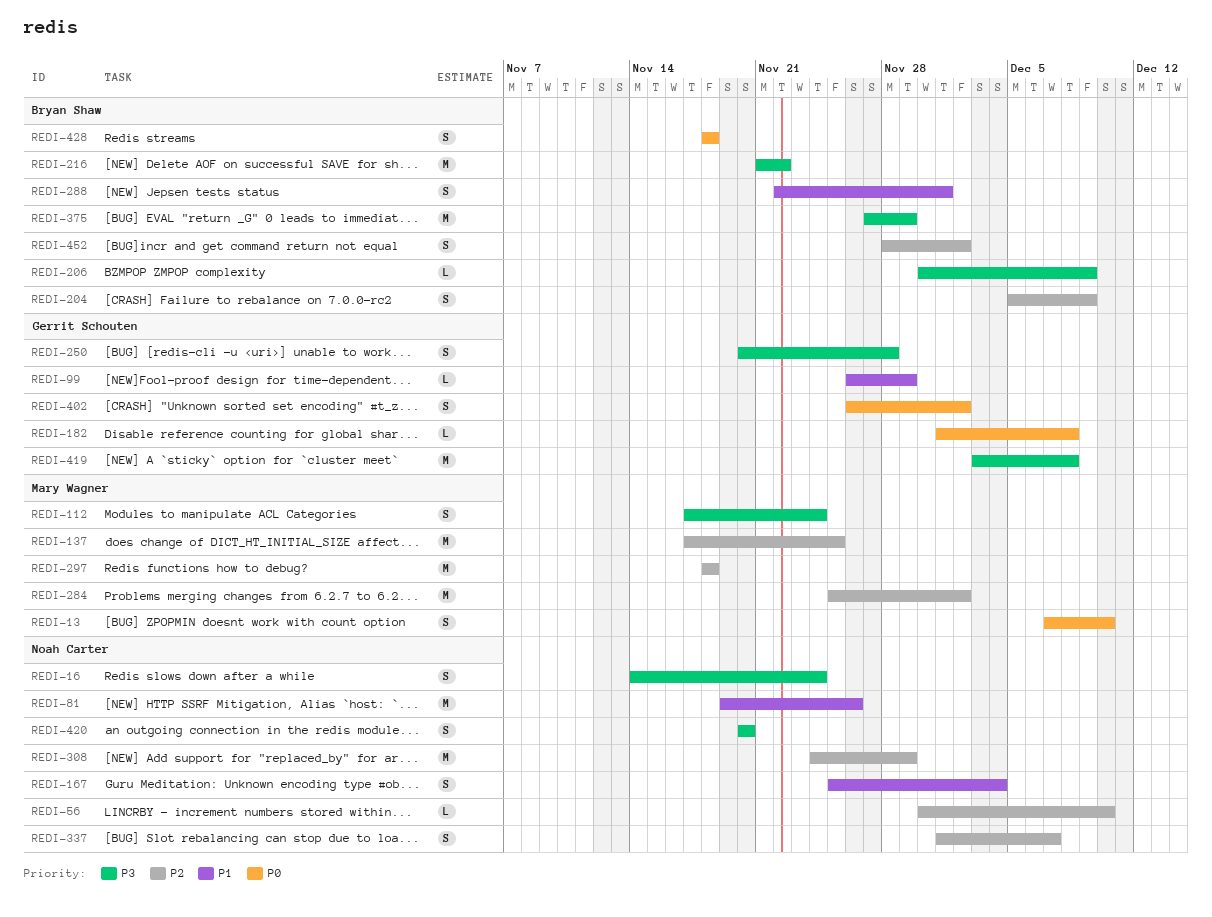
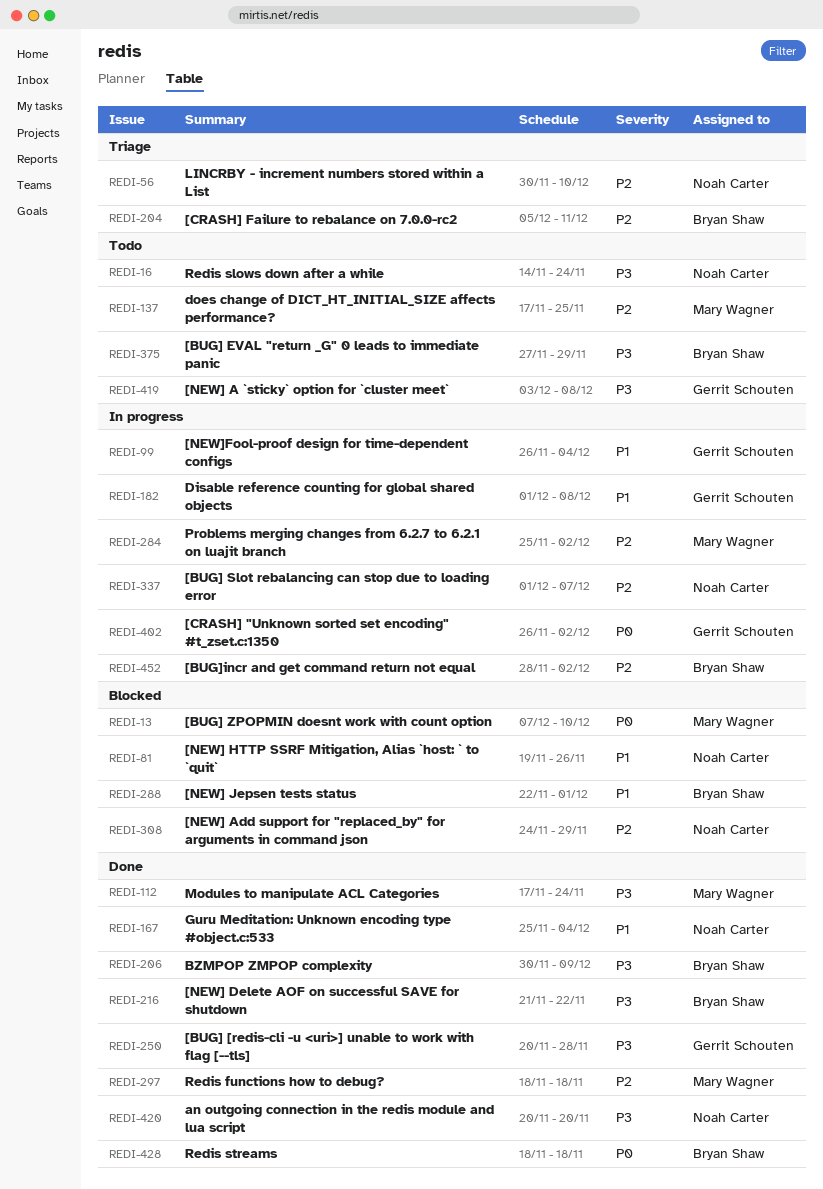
REDI-99, due: Nov 29 -> Dec 4
REDI-182, priority: P0 -> P1
REDI-204, due: Dec 9 -> Dec 11

